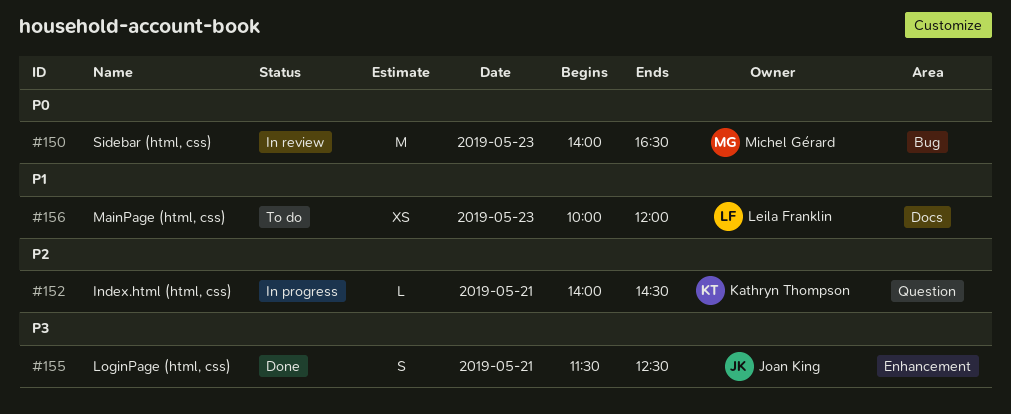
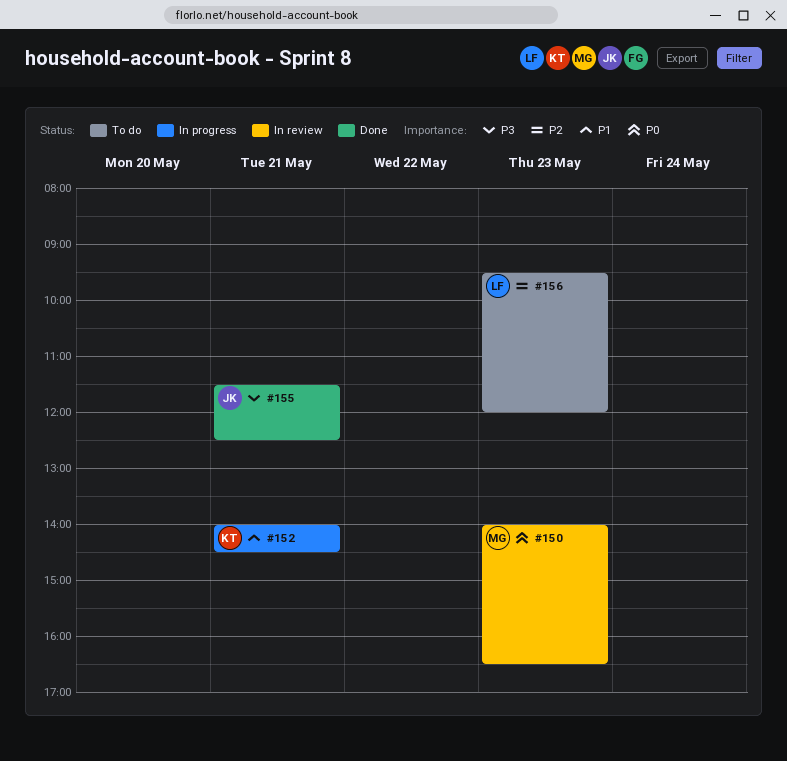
#152, priority: P2 -> P1
#156, priority: P1 -> P2
#156, begins: 10:00 -> 09:30

